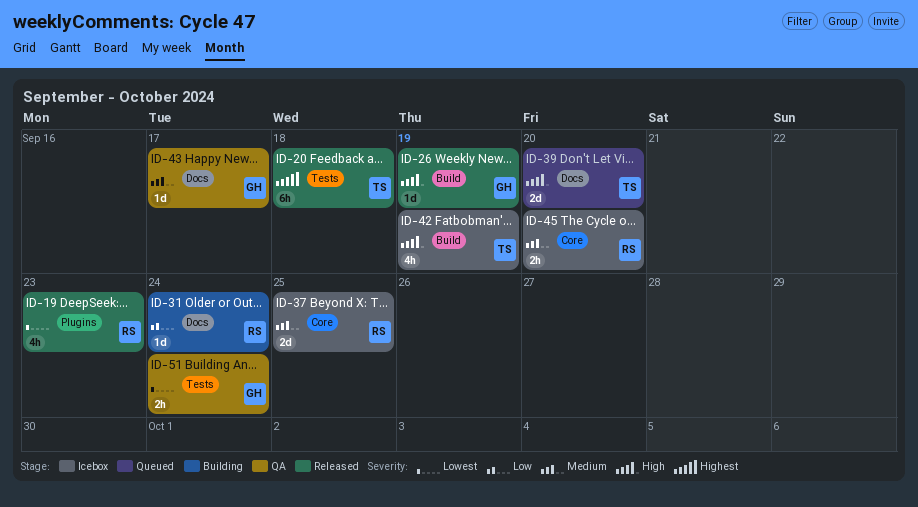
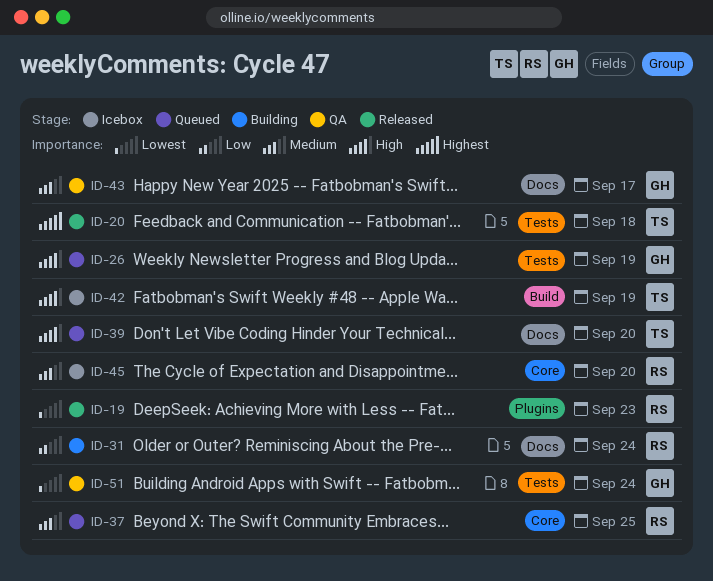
ID-26, status: Released -> Queued
ID-26, label: Build -> Tests
ID-37, status: Icebox -> Queued

